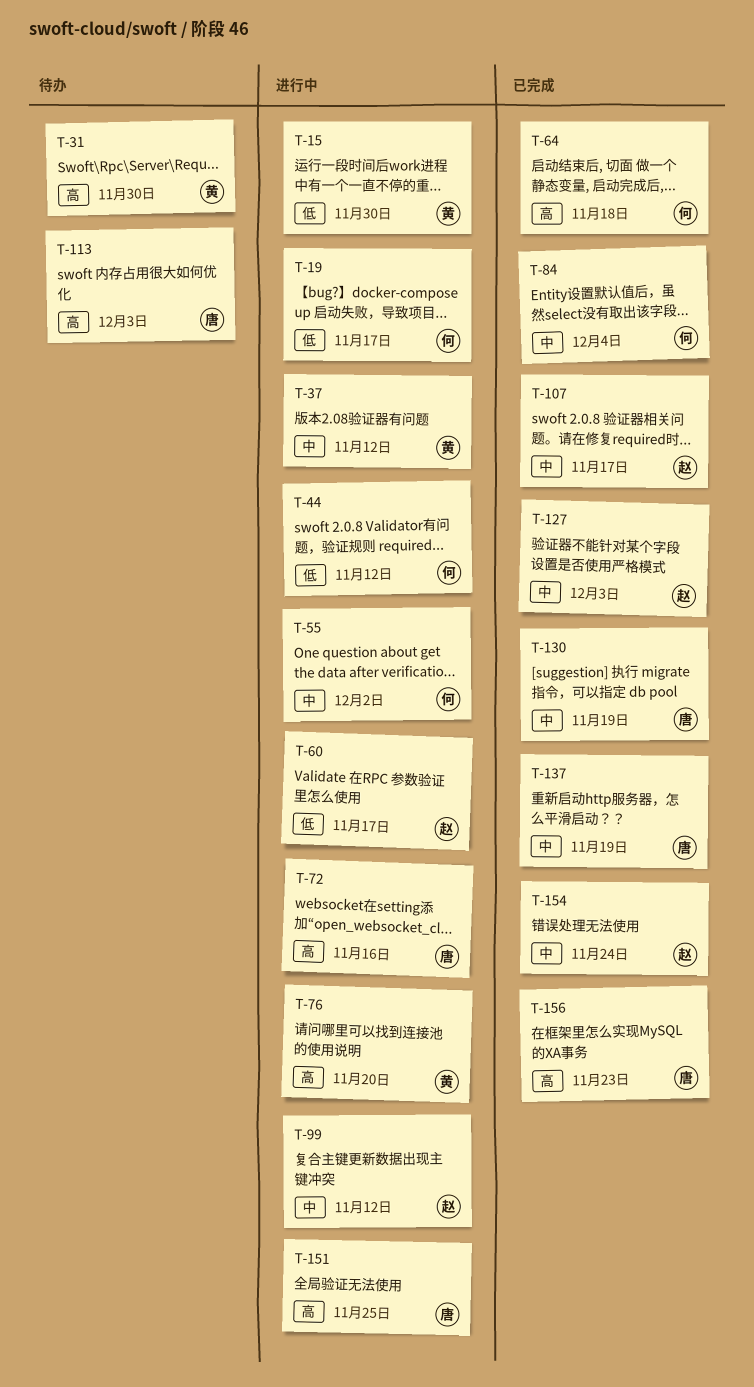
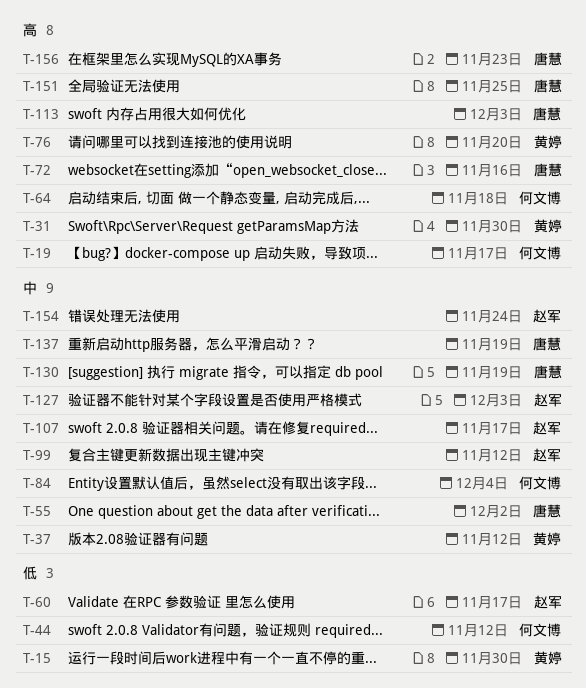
T-19, priority: 低 -> 高
T-55, owner: 何文博 -> 唐慧

